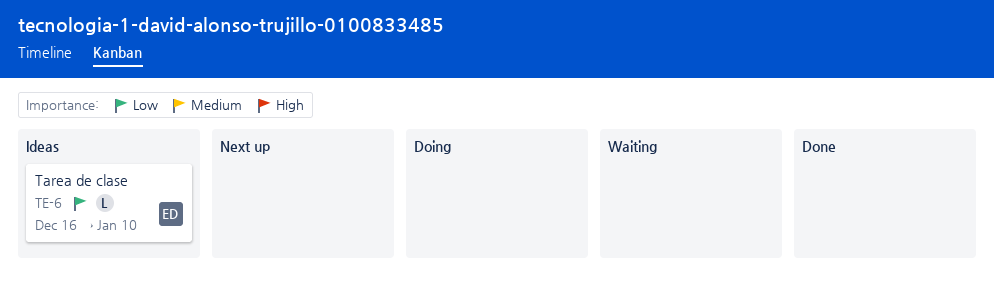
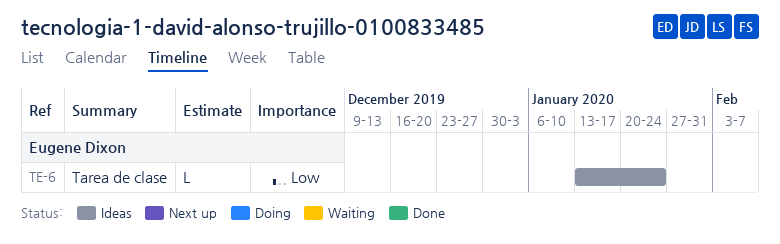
TE-6, start: Dec 16 -> Jan 13
TE-6, due: Jan 10 -> Jan 24

